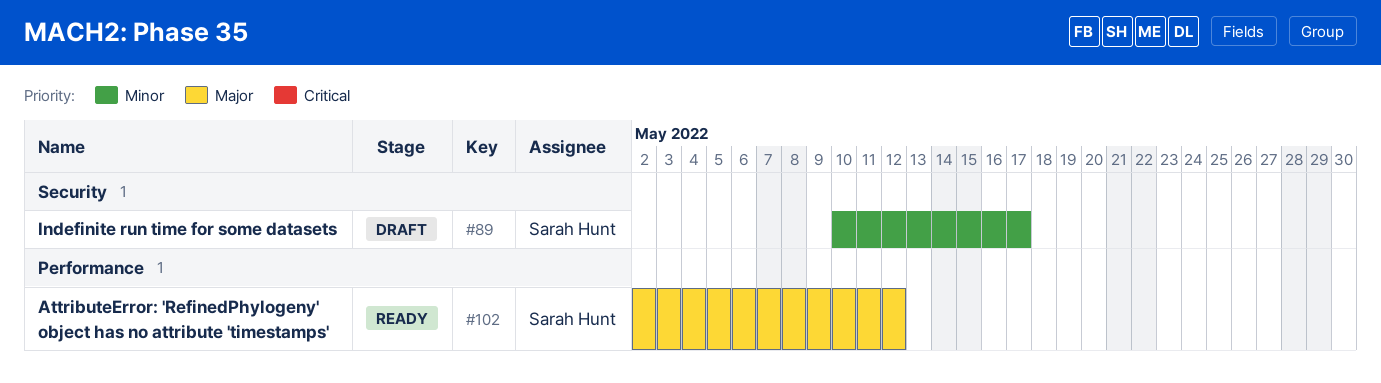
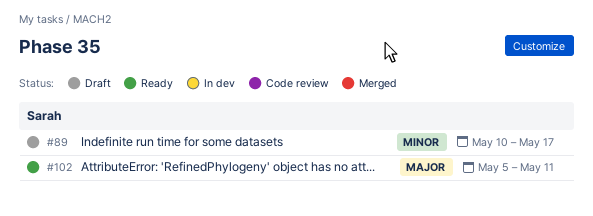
#102, start: May 2 -> May 5
#102, due: May 12 -> May 11

